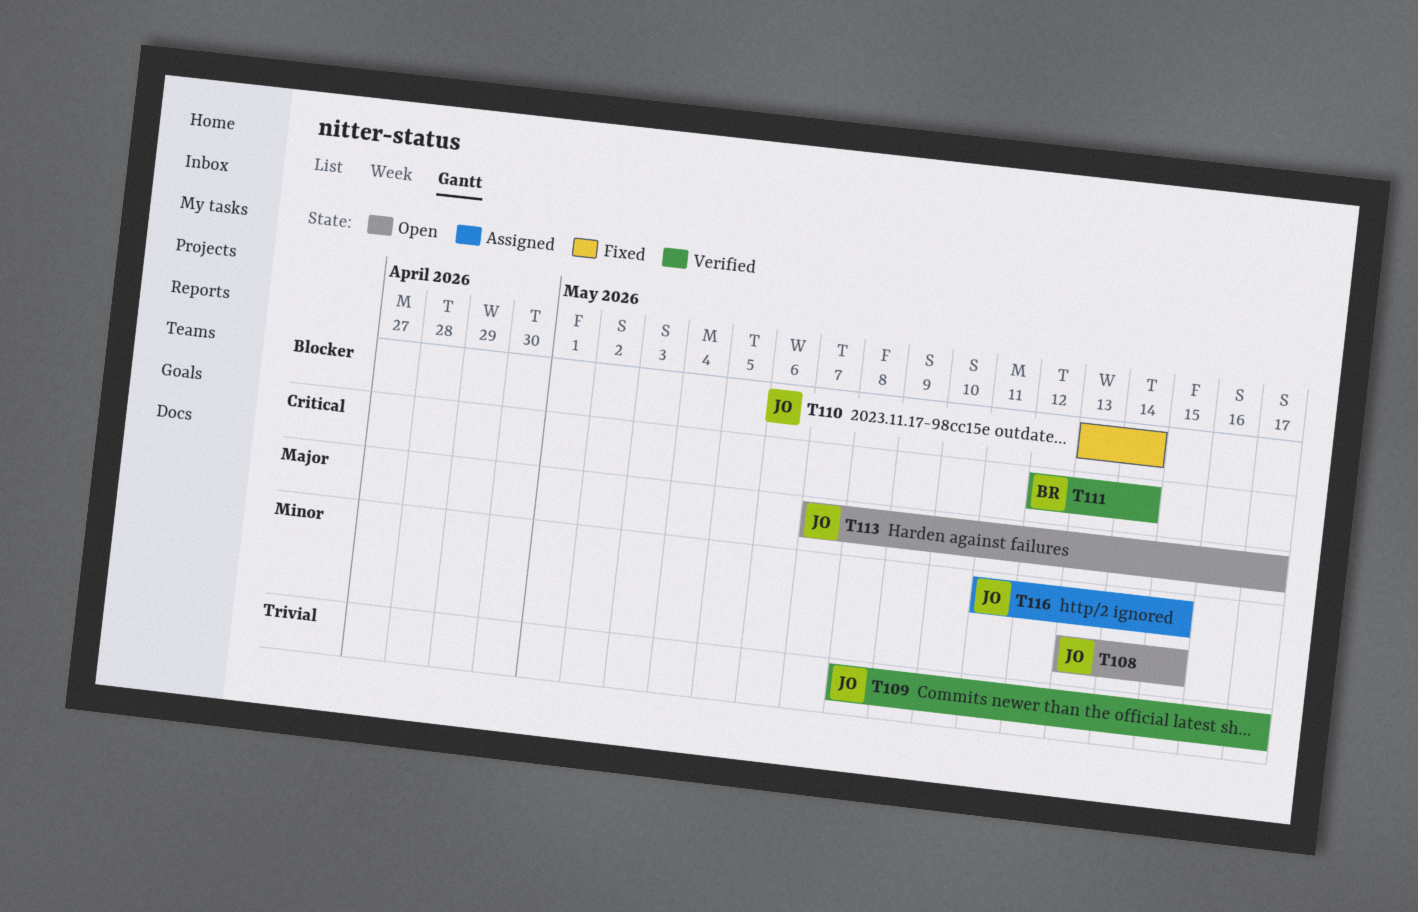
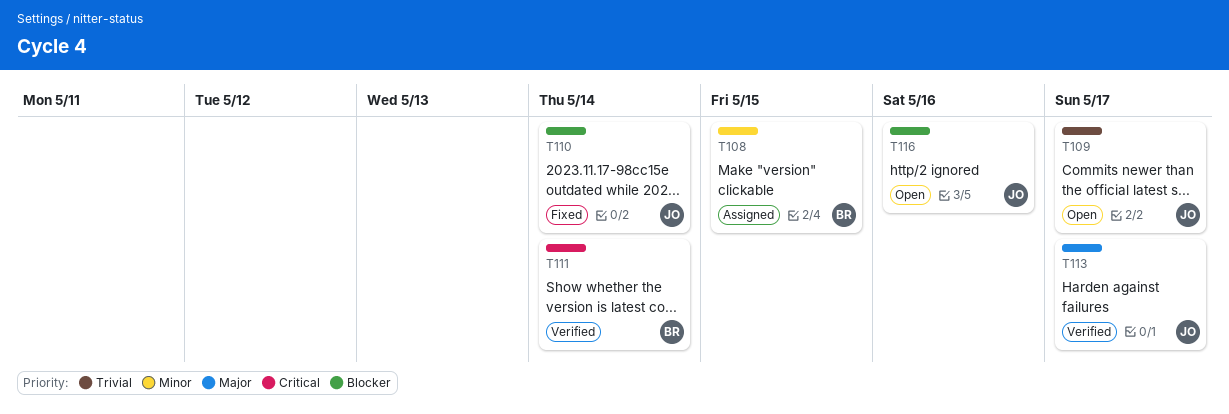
T108, status: Open -> Assigned
T108, owner: JO -> BR
T109, status: Verified -> Open
T113, status: Open -> Verified
T116, status: Assigned -> Open
T116, priority: Minor -> Blocker
T116, due: May 15 -> May 16

